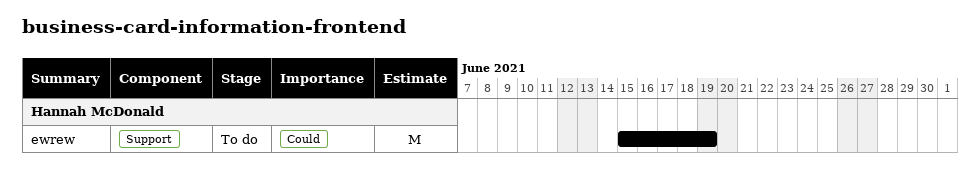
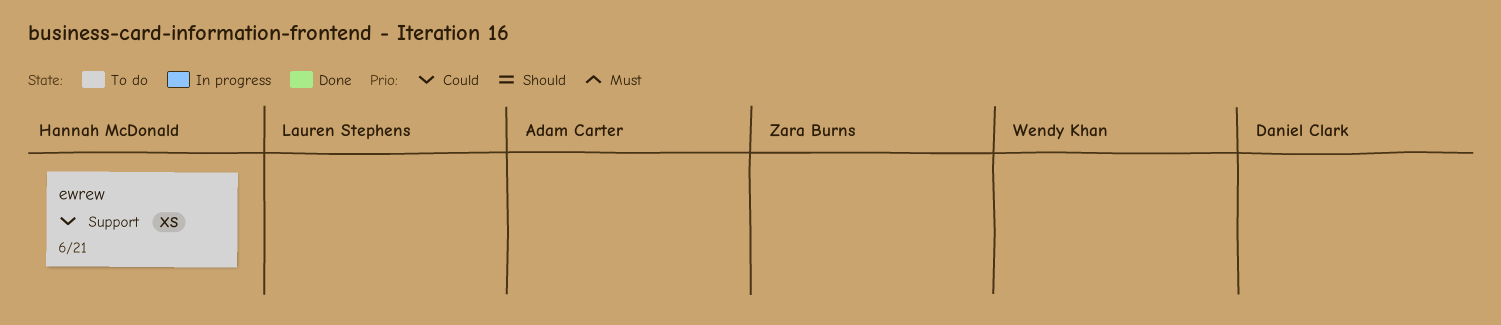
ewrew, estimate: M -> XS
ewrew, due: Jun 19 -> Jun 21

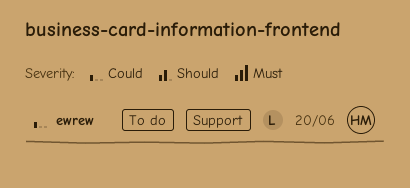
ewrew, estimate: XS -> L
ewrew, due: Jun 21 -> Jun 20

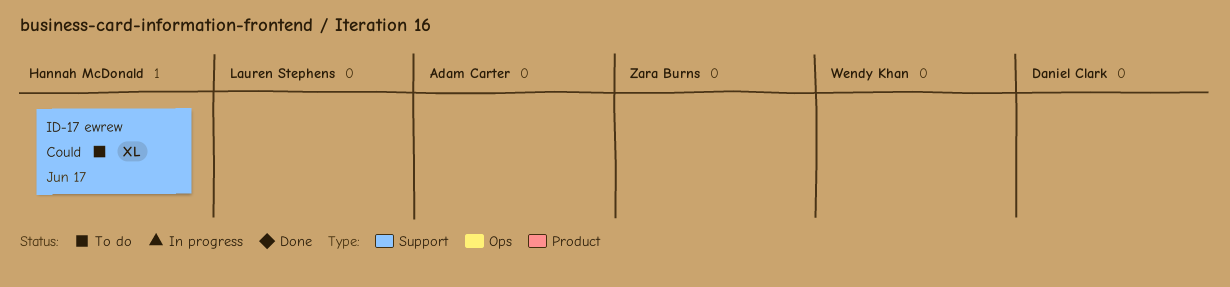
ewrew, estimate: L -> XL
ewrew, due: Jun 20 -> Jun 17

